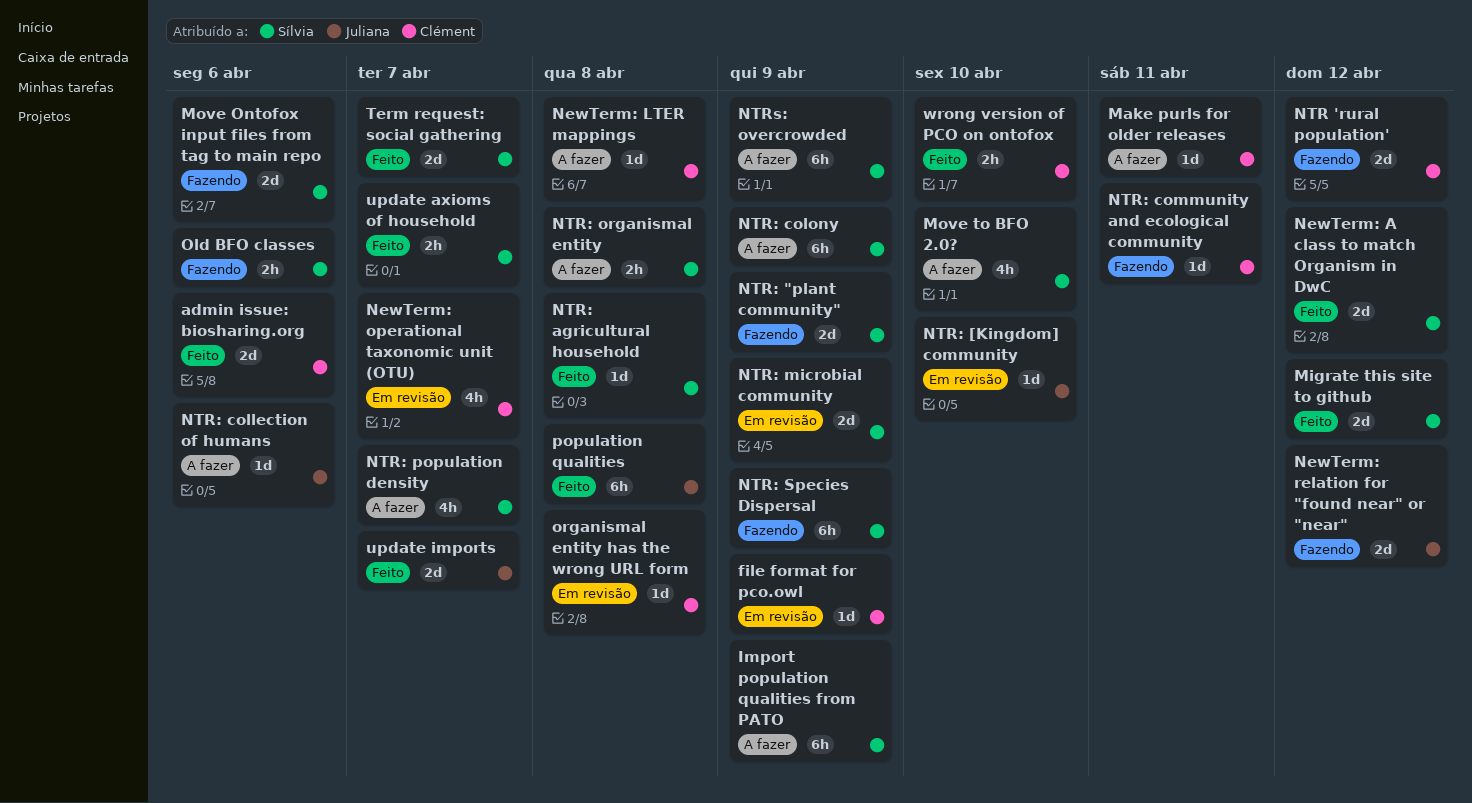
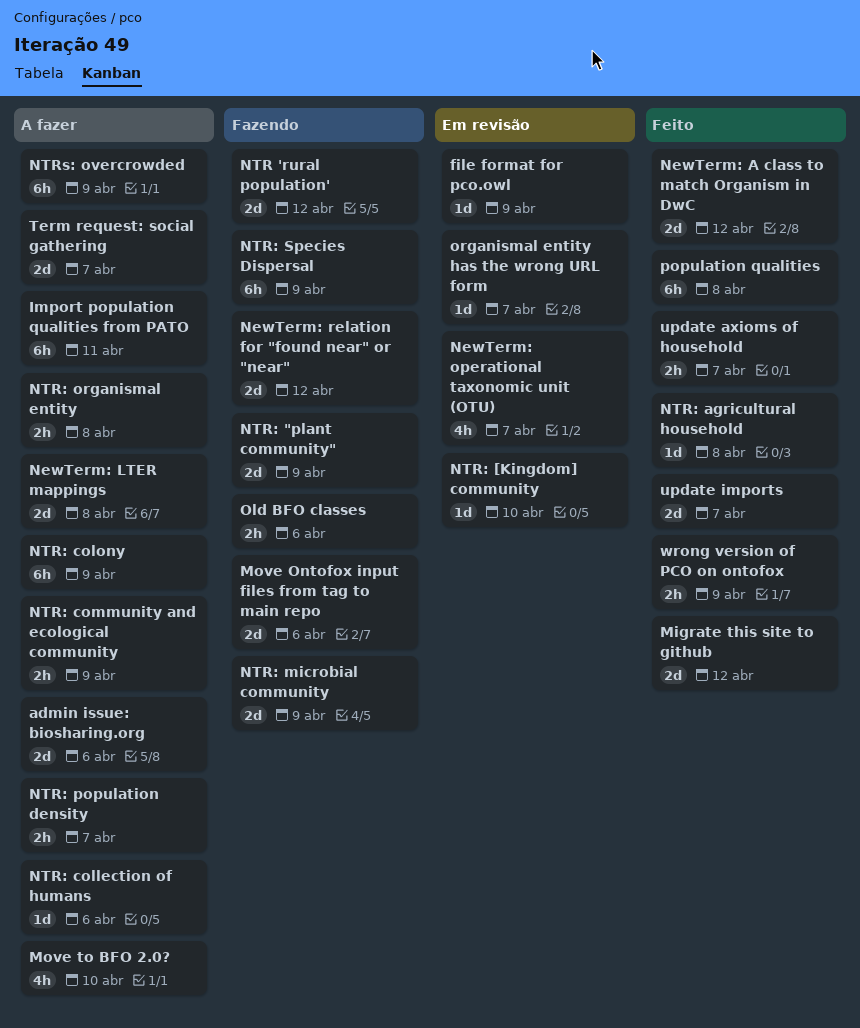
admin issue: biosharing.org, status: Feito -> A fazer
Import population qualities from PATO, due: Apr 9 -> Apr 11
Make purls for older releases: present -> none
NewTerm: LTER mappings, estimate: 1d -> 2d
NTR: community and ecological community, status: Fazendo -> A fazer
NTR: community and ecological community, estimate: 1d -> 2h
NTR: community and ecological community, due: Apr 11 -> Apr 9
NTR: microbial community, status: Em revisão -> Fazendo
NTR: population density, estimate: 4h -> 2h
organismal entity has the wrong URL form, due: Apr 8 -> Apr 7
Term request: social gathering, status: Feito -> A fazer
wrong version of PCO on ontofox, due: Apr 10 -> Apr 9

